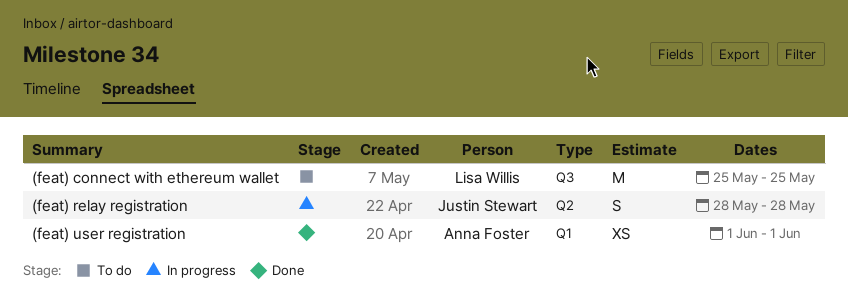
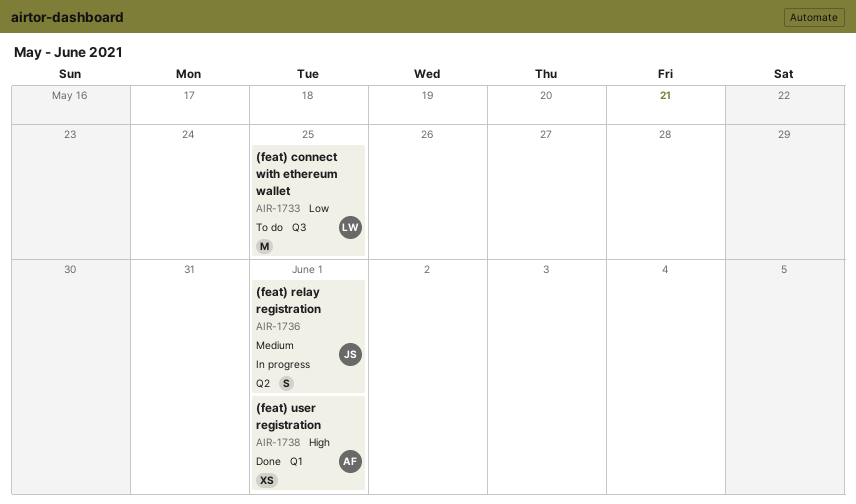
(feat) relay registration, due: May 28 -> Jun 1

